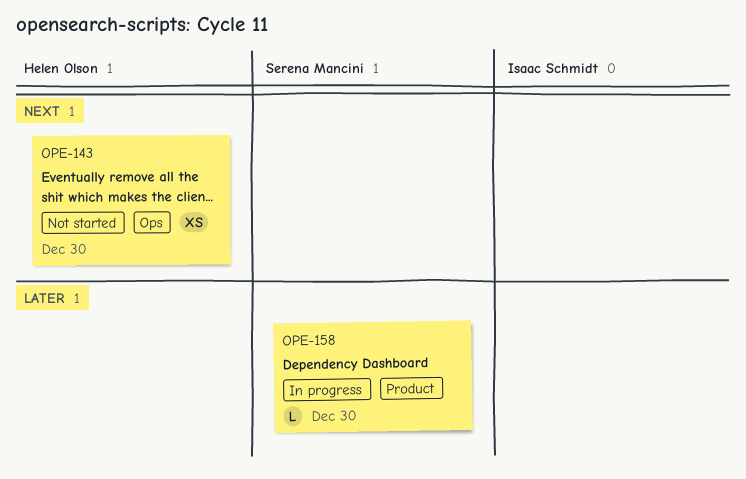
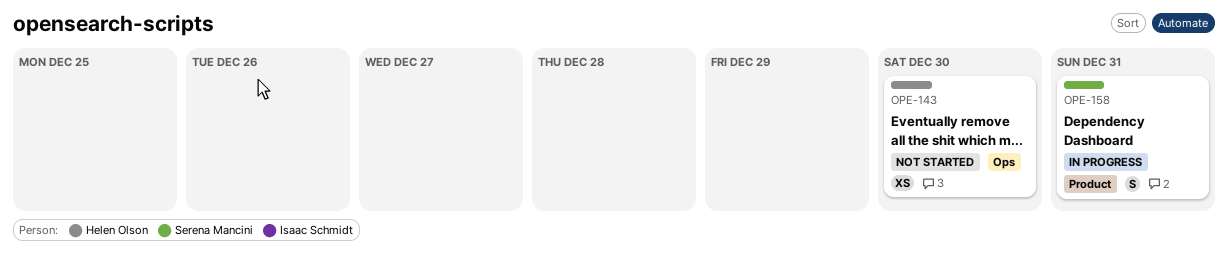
OPE-158, estimate: L -> S
OPE-158, due: Dec 30 -> Dec 31

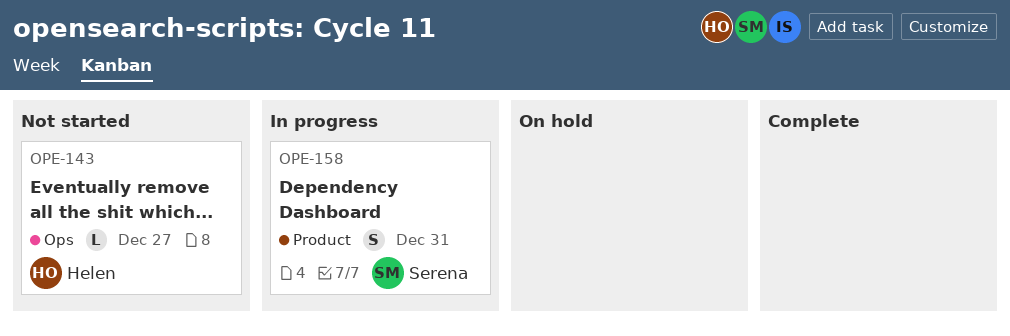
OPE-143, estimate: XS -> L
OPE-143, due: Dec 30 -> Dec 27

